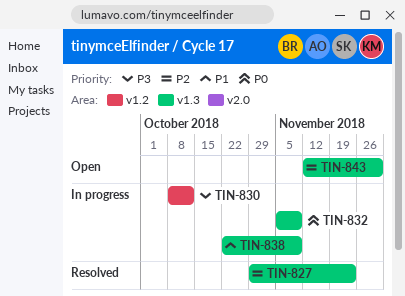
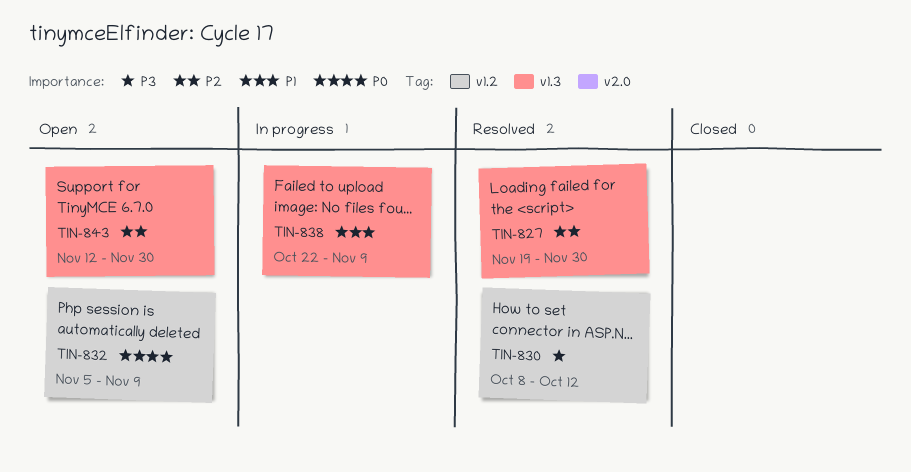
TIN-827, start: Oct 29 -> Nov 19
TIN-827, due: Nov 23 -> Nov 30
TIN-830, status: In progress -> Resolved
TIN-832, status: In progress -> Open
TIN-832, label: v1.3 -> v1.2

